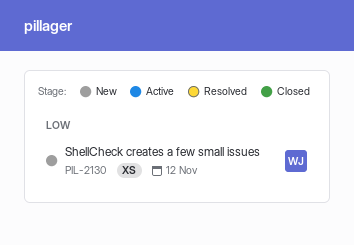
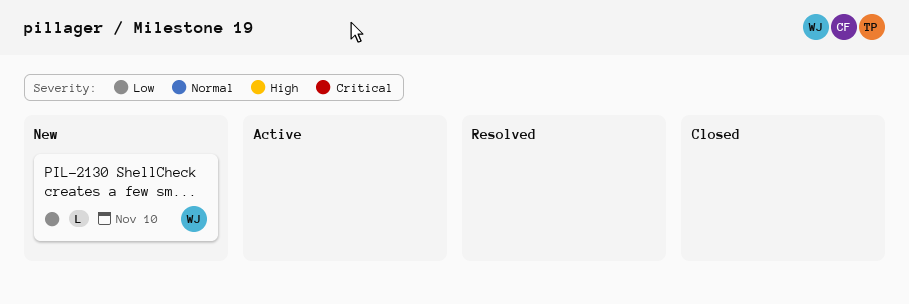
PIL-2130, estimate: XS -> L
PIL-2130, due: Nov 12 -> Nov 10

